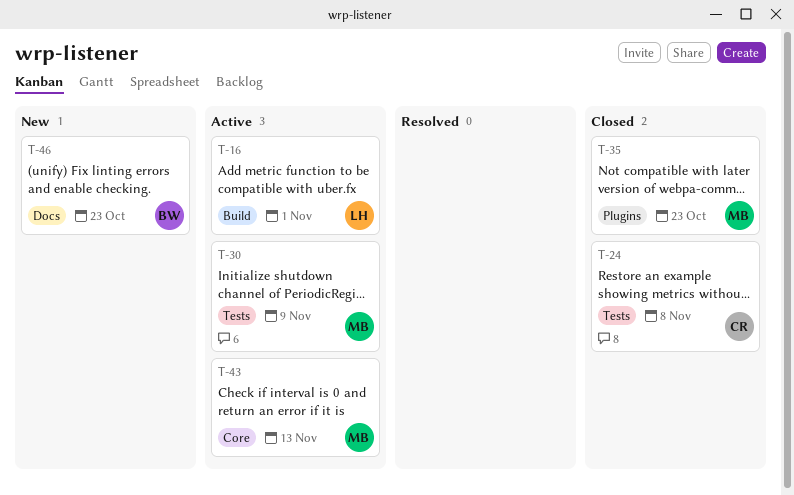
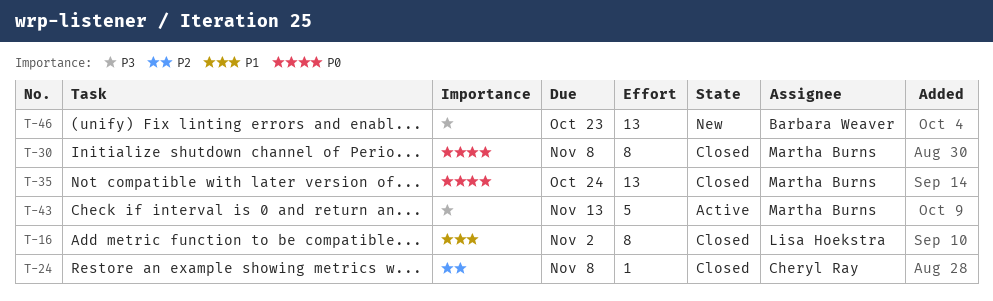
T-16, status: Active -> Closed
T-16, due: Nov 1 -> Nov 2
T-30, status: Active -> Closed
T-30, due: Nov 9 -> Nov 8
T-35, due: Oct 23 -> Oct 24

